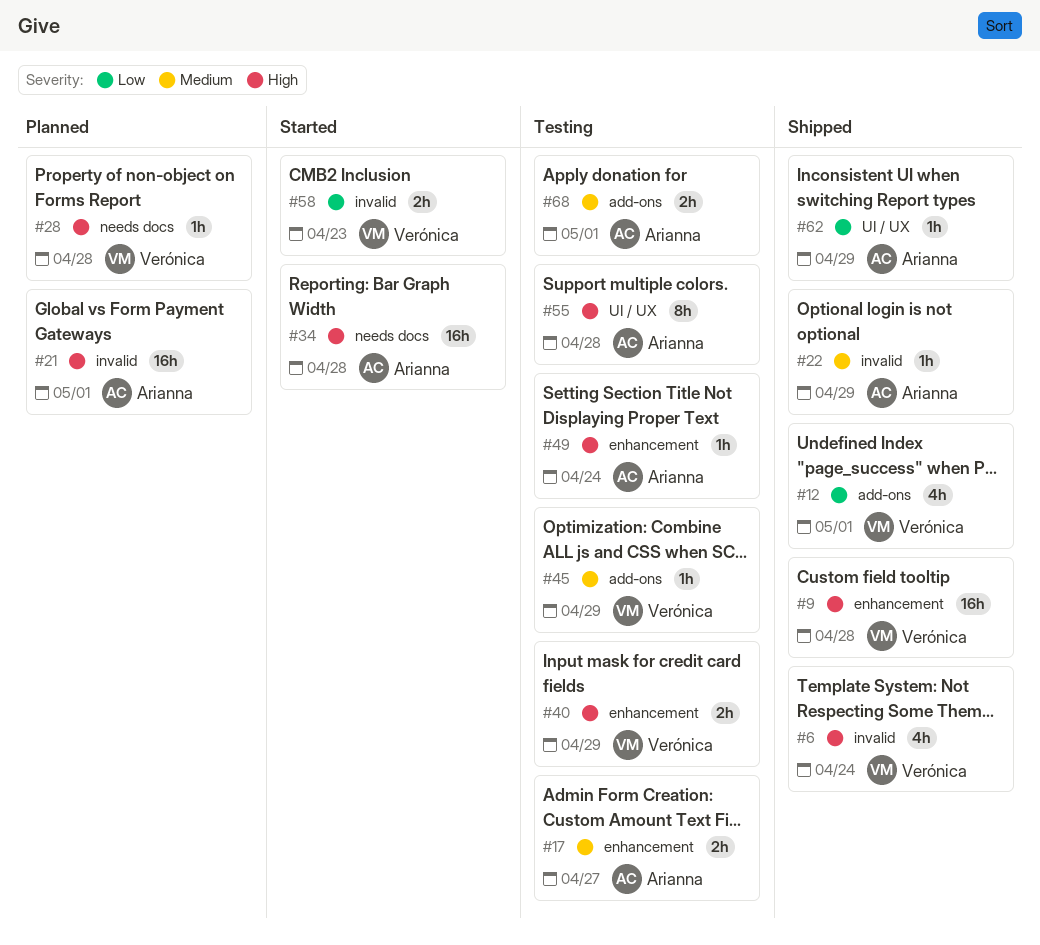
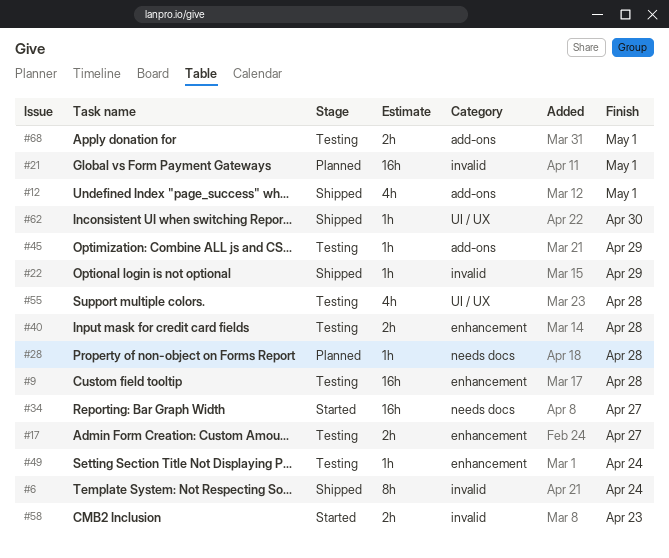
#6, estimate: 4h -> 8h
#9, status: Shipped -> Testing
#34, due: Apr 28 -> Apr 27
#40, due: Apr 29 -> Apr 28
#55, estimate: 8h -> 4h
#62, due: Apr 29 -> Apr 30

